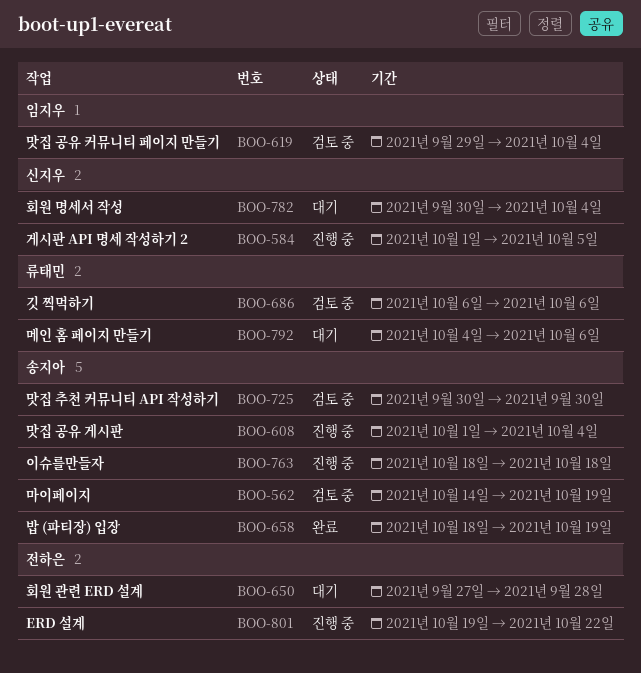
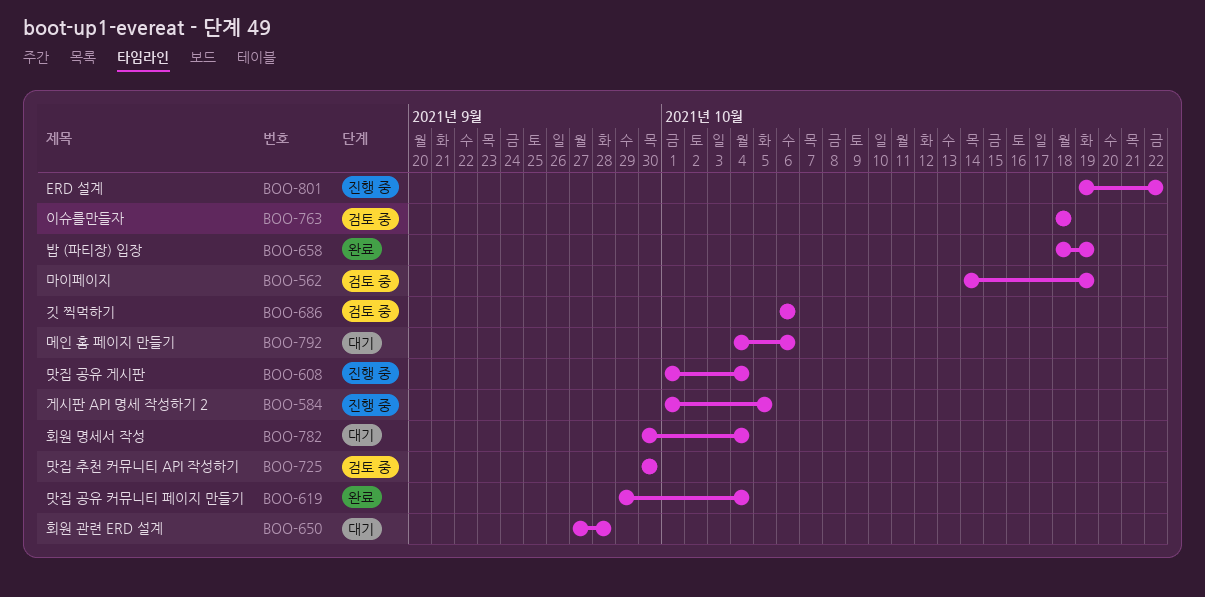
BOO-619, status: 검토 중 -> 완료
BOO-763, status: 진행 중 -> 검토 중

